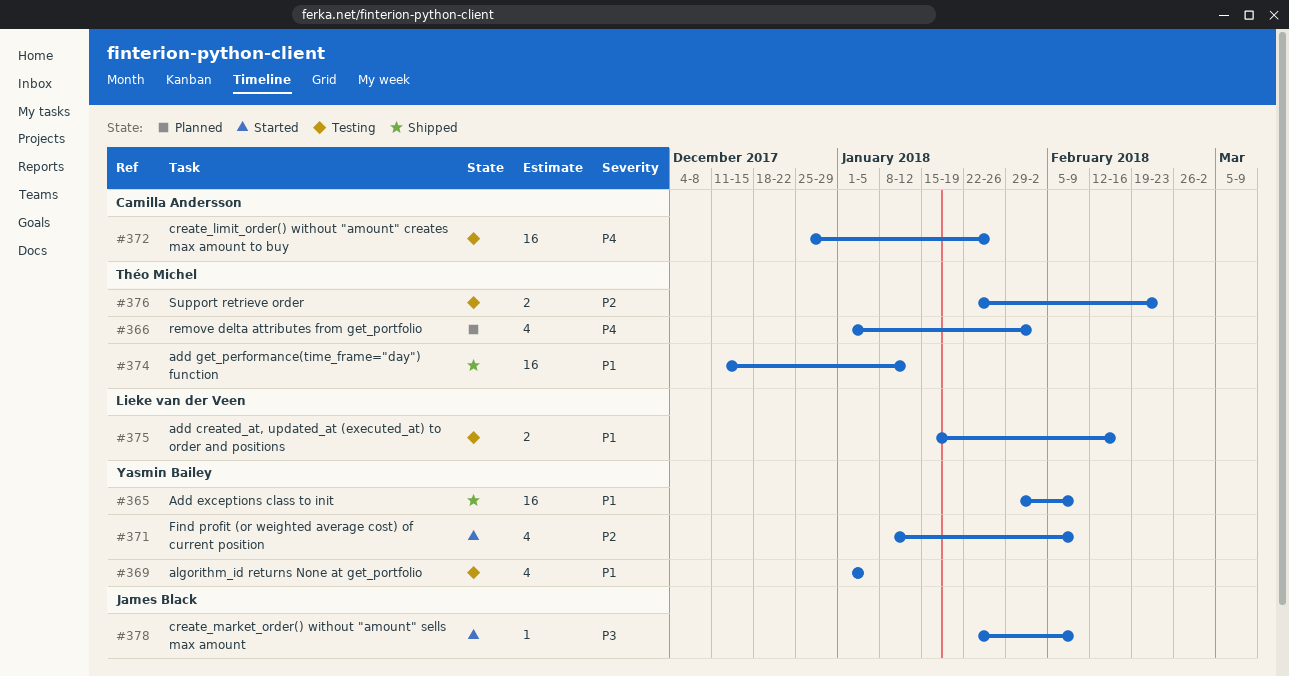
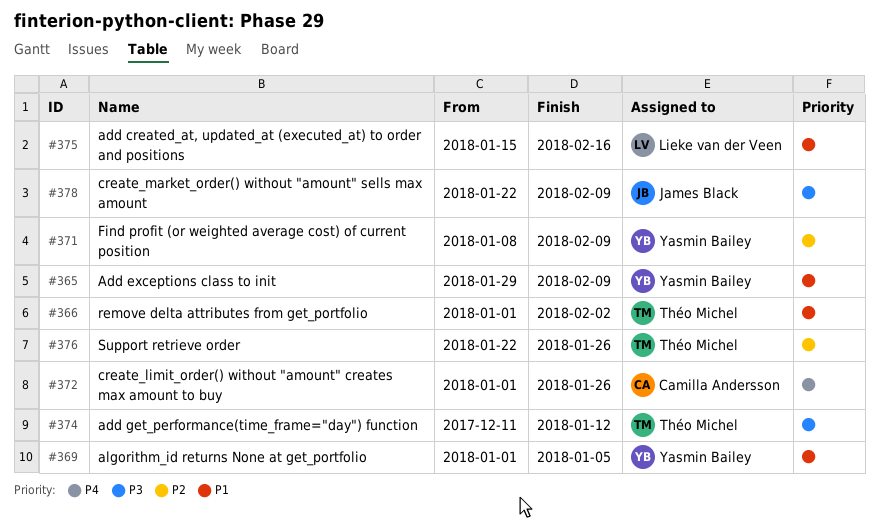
#366, priority: P4 -> P1
#372, start: Dec 25 -> Jan 1
#374, priority: P1 -> P3
#376, due: Feb 23 -> Jan 26

